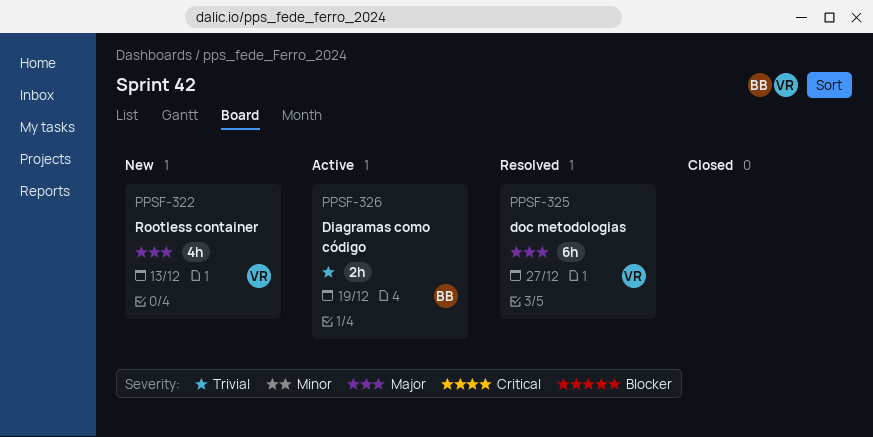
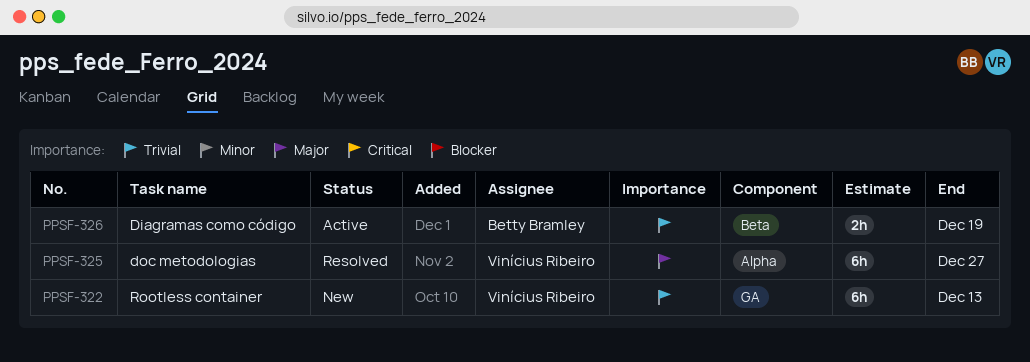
PPSF-322, priority: Major -> Trivial
PPSF-322, estimate: 4h -> 6h

